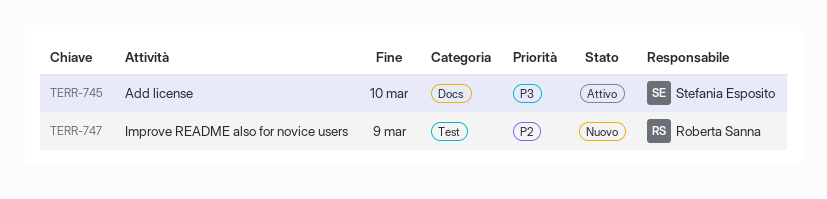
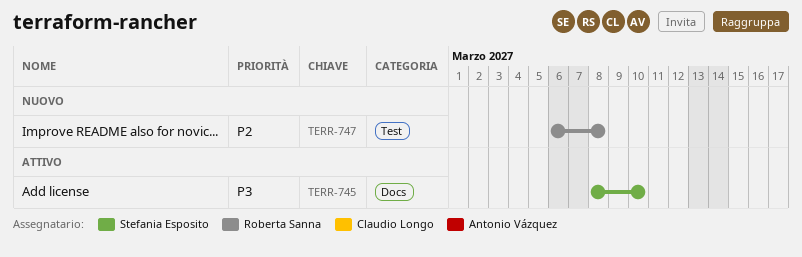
TERR-747, due: Mar 9 -> Mar 8

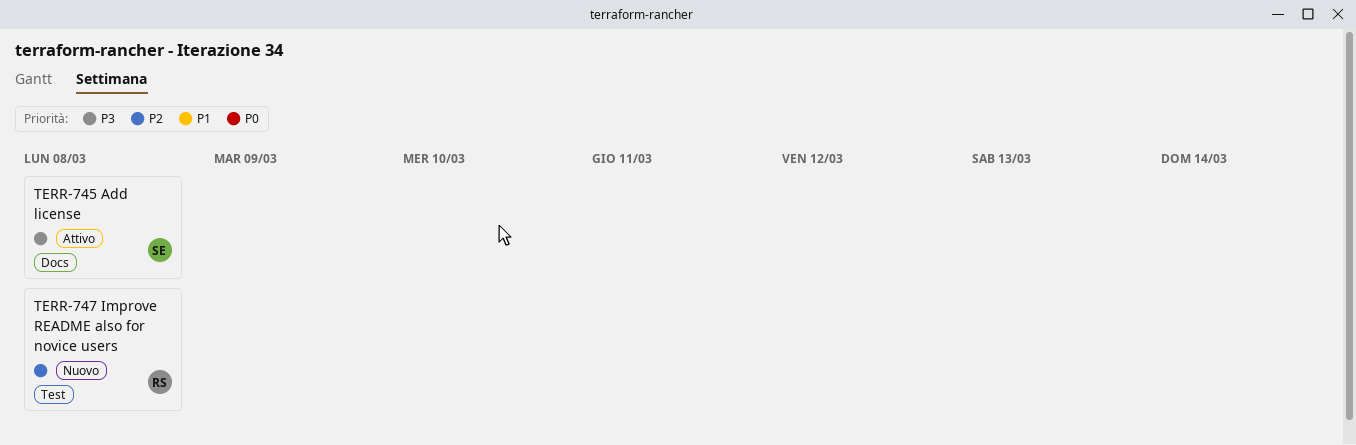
TERR-745, due: Mar 10 -> Mar 8

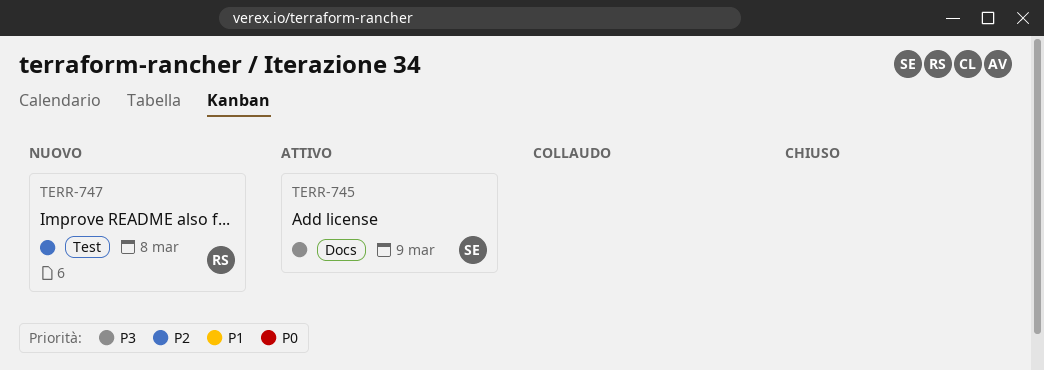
TERR-745, due: Mar 8 -> Mar 9

